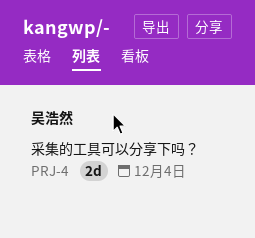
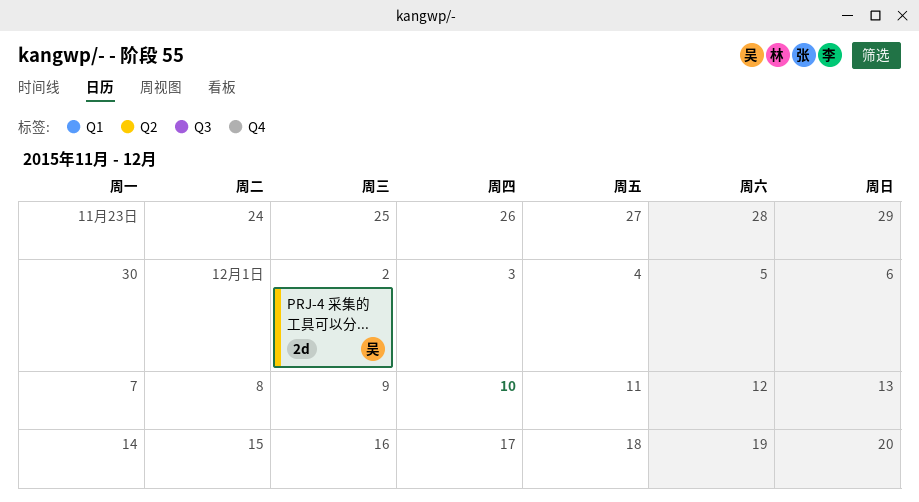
PRJ-4, due: Dec 4 -> Dec 2

